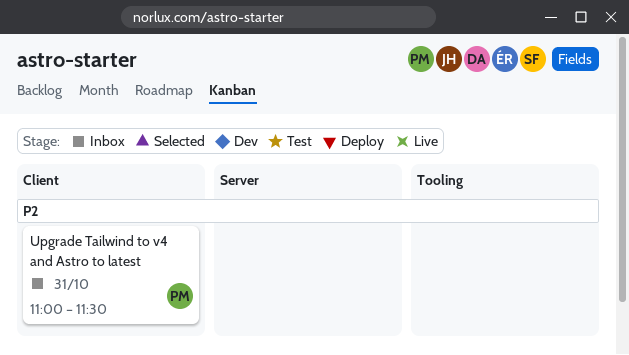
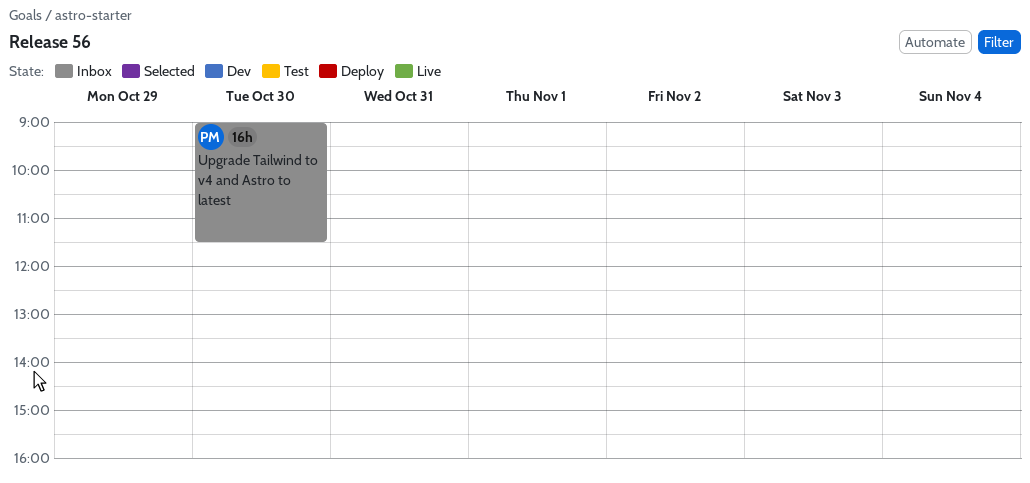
Upgrade Tailwind to v4 and Astro to latest, day: Oct 31 -> Oct 30
Upgrade Tailwind to v4 and Astro to latest, begins: 11:00 -> 09:00

